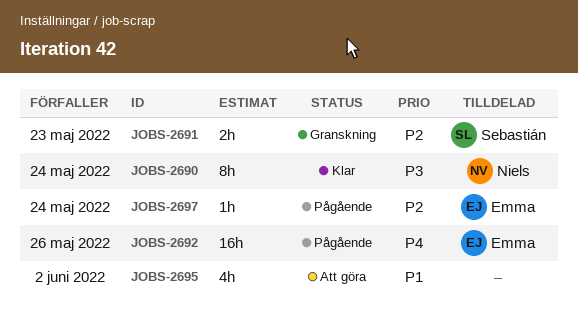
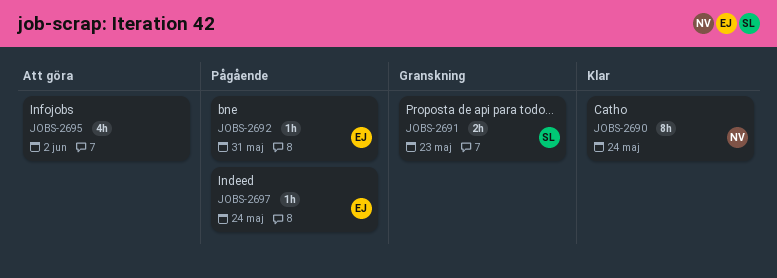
JOBS-2692, estimate: 16h -> 1h
JOBS-2692, due: May 26 -> May 31

